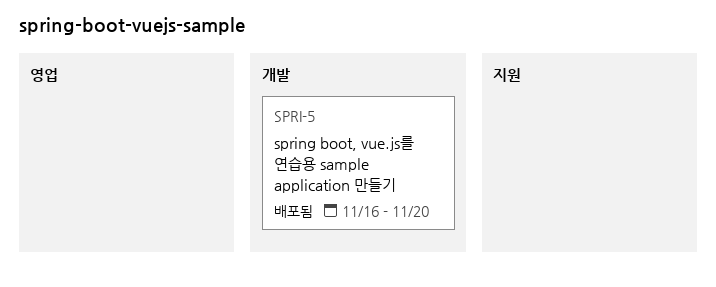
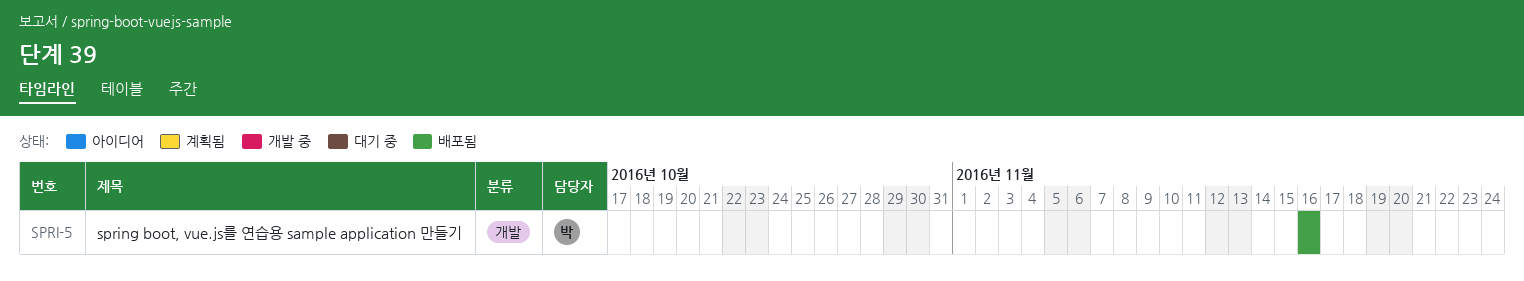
SPRI-5, due: Nov 20 -> Nov 16

